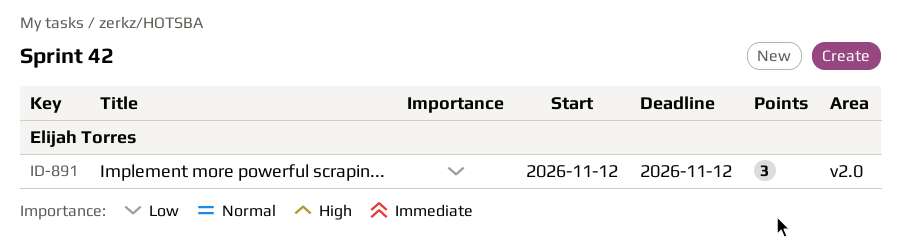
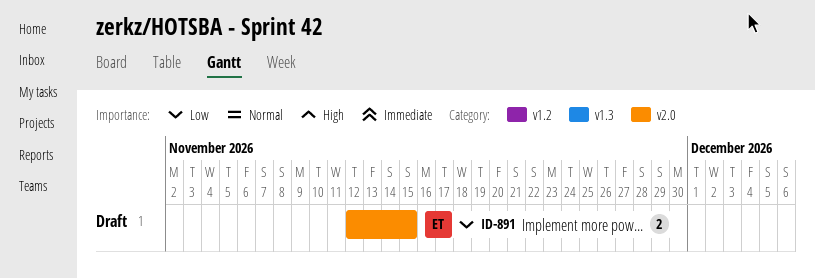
ID-891, estimate: 3 -> 2
ID-891, due: Nov 12 -> Nov 15

